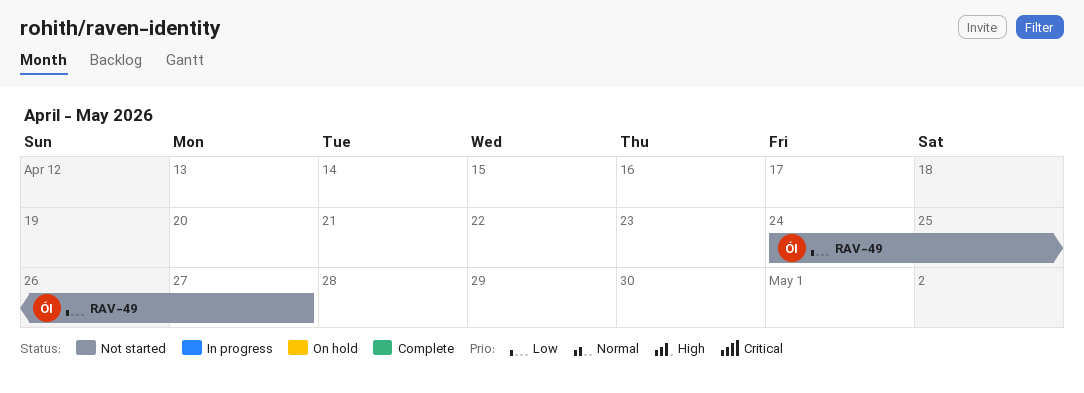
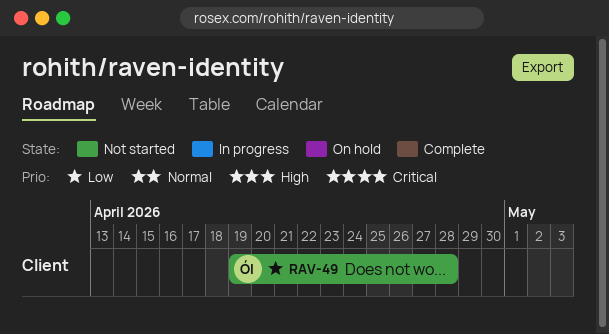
RAV-49, start: Apr 24 -> Apr 19
RAV-49, due: Apr 27 -> Apr 28

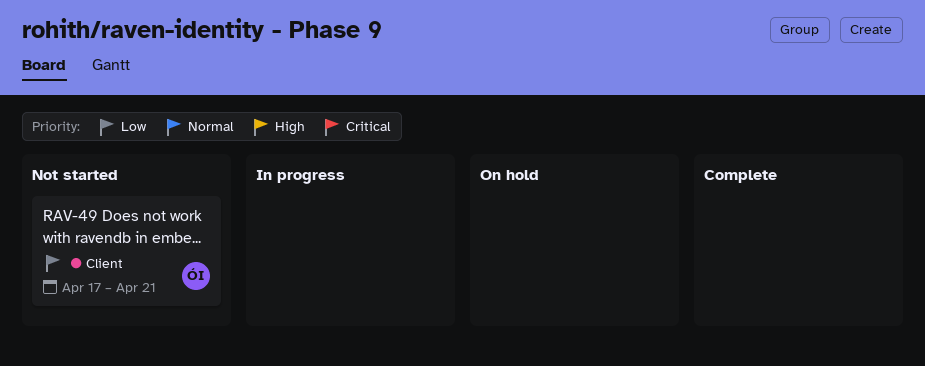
RAV-49, start: Apr 19 -> Apr 17
RAV-49, due: Apr 28 -> Apr 21

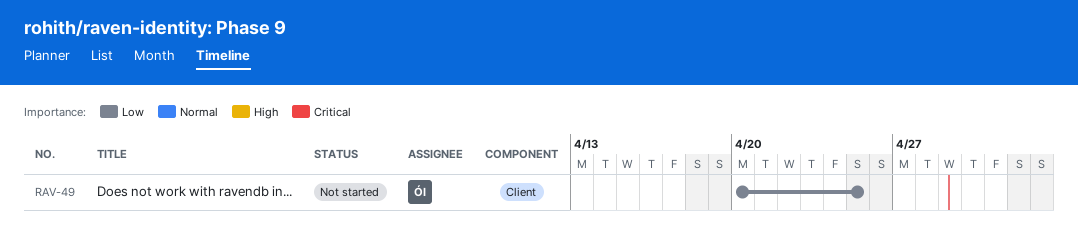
RAV-49, start: Apr 17 -> Apr 20
RAV-49, due: Apr 21 -> Apr 25

